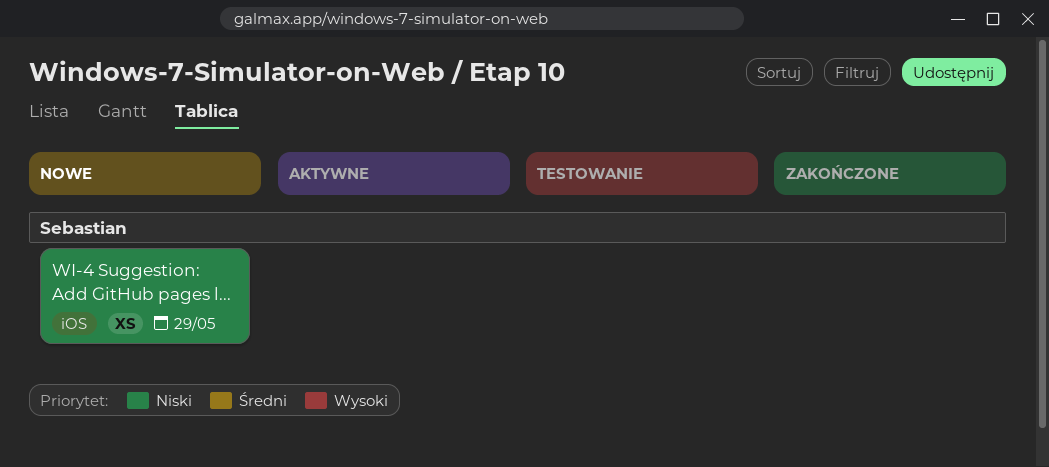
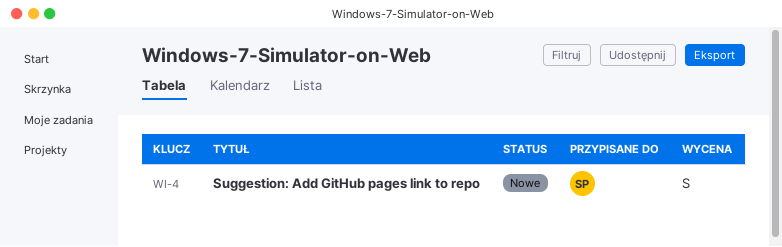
WI-4, estimate: XS -> S

